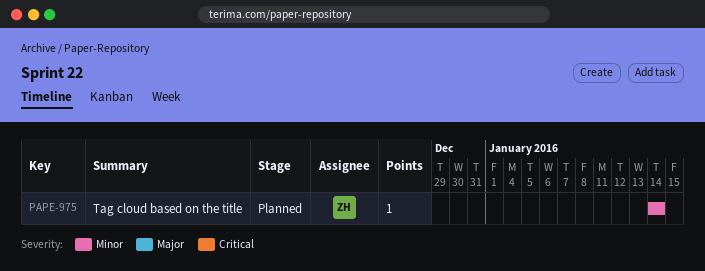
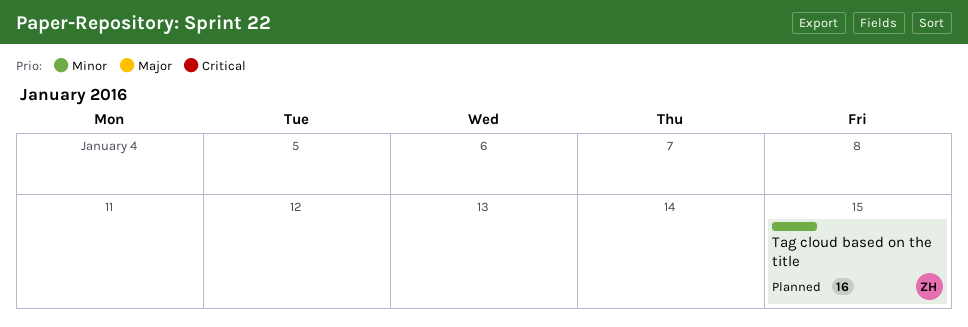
Tag cloud based on the title, estimate: 1 -> 16
Tag cloud based on the title, due: Jan 14 -> Jan 15

